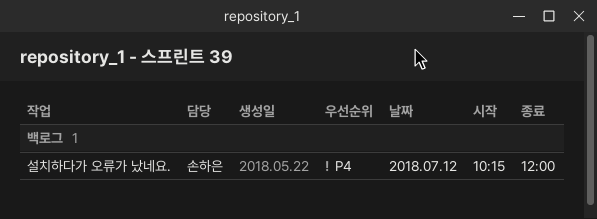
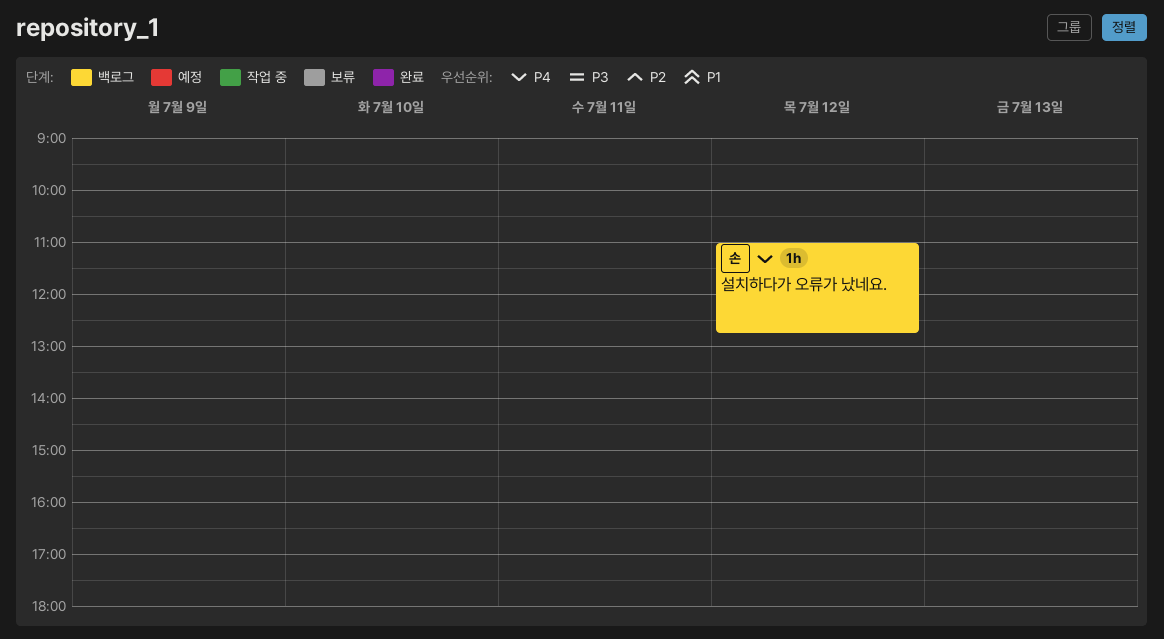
설치하다가 오류가 났네요., begins: 10:15 -> 11:00
설치하다가 오류가 났네요., ends: 12:00 -> 12:45

